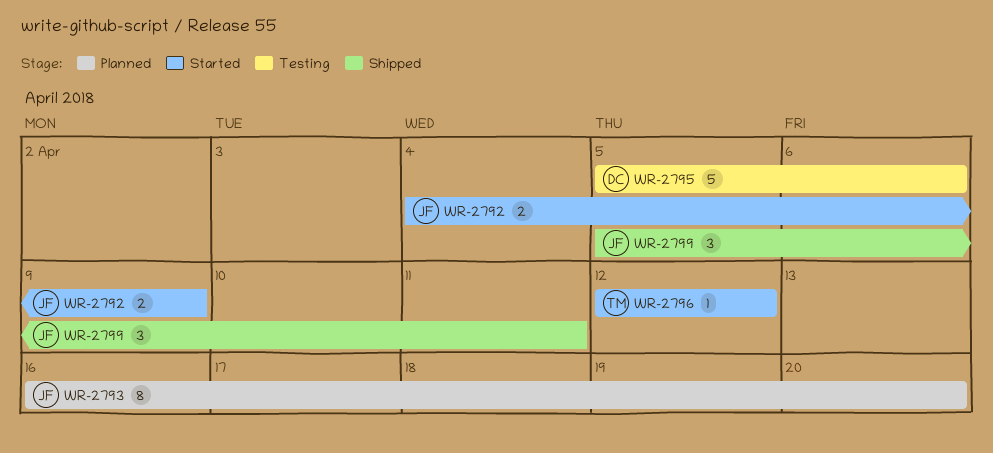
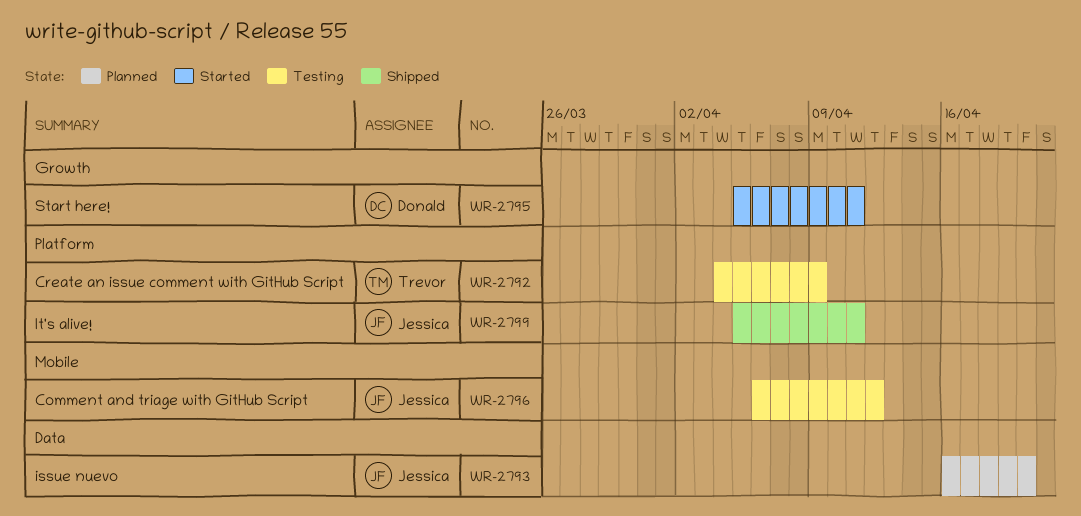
WR-2792, status: Started -> Testing
WR-2792, owner: Jessica -> Trevor
WR-2795, status: Testing -> Started
WR-2795, due: Apr 6 -> Apr 11
WR-2796, status: Started -> Testing
WR-2796, owner: Trevor -> Jessica
WR-2796, start: Apr 12 -> Apr 6

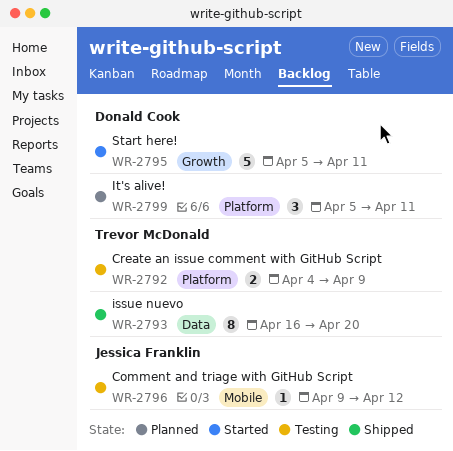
WR-2793, status: Planned -> Shipped
WR-2793, owner: Jessica Franklin -> Trevor McDonald
WR-2796, start: Apr 6 -> Apr 9
WR-2799, status: Shipped -> Planned
WR-2799, owner: Jessica Franklin -> Donald Cook

